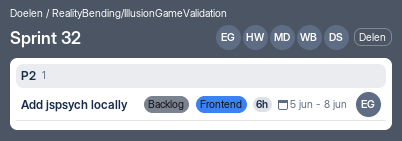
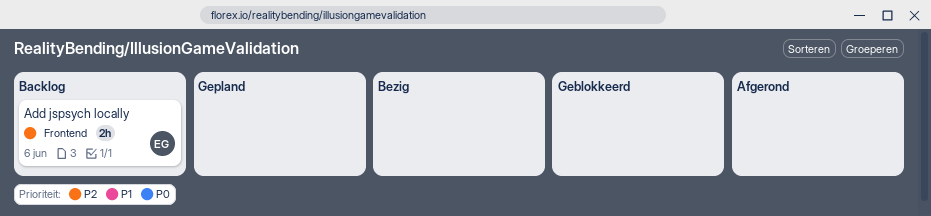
Add jspsych locally, estimate: 6h -> 2h
Add jspsych locally, due: Jun 8 -> Jun 6

